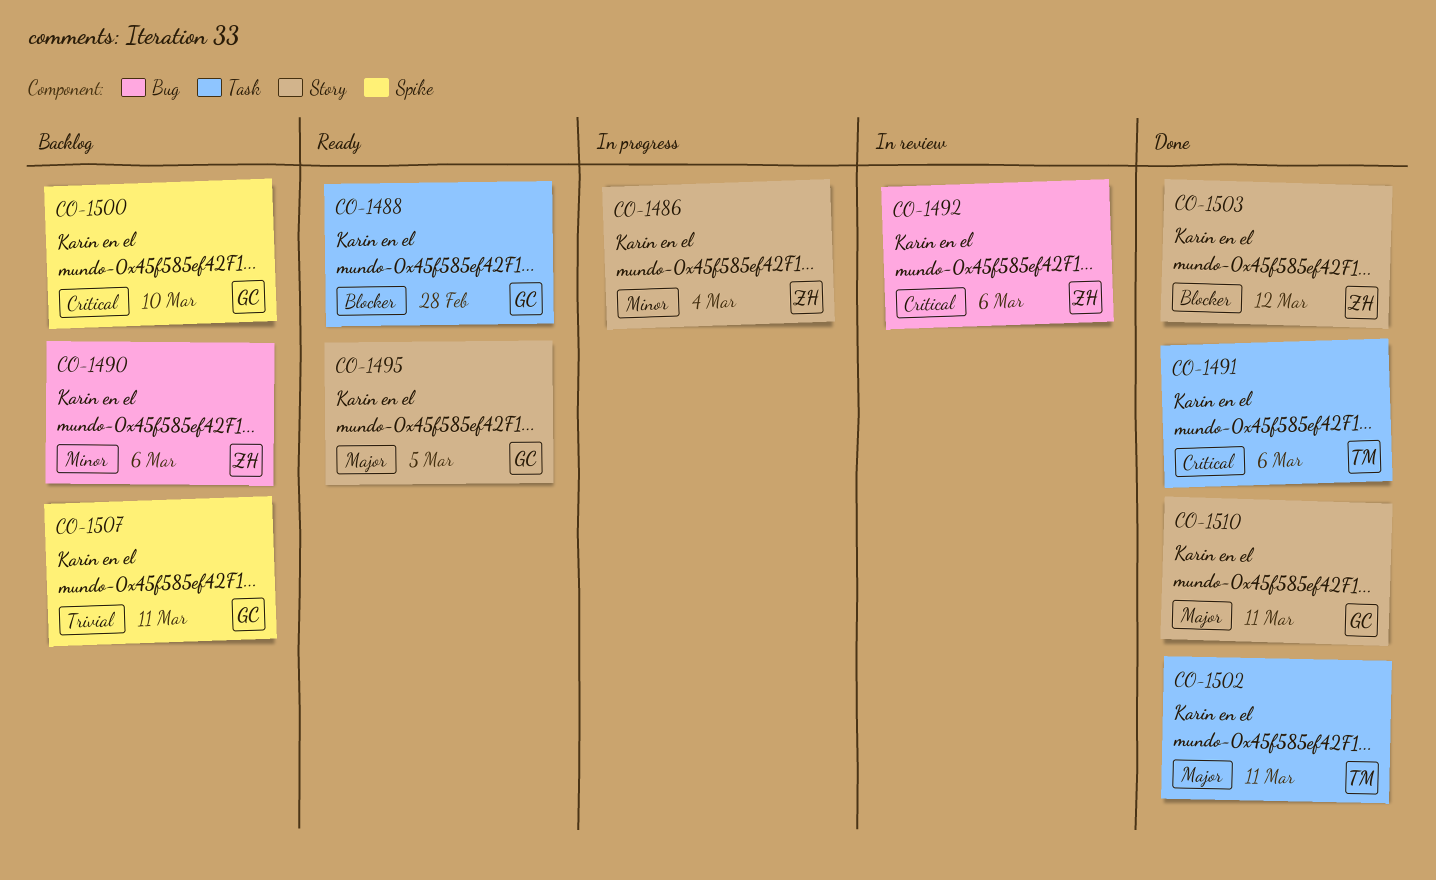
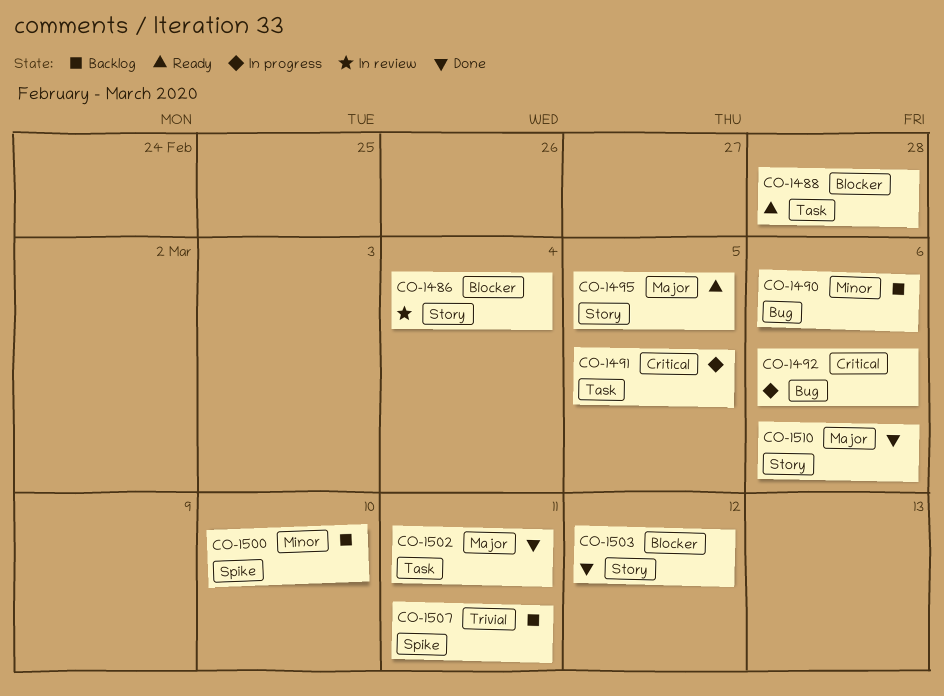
CO-1486, status: In progress -> In review
CO-1486, priority: Minor -> Blocker
CO-1491, status: Done -> In progress
CO-1491, due: Mar 6 -> Mar 5
CO-1492, status: In review -> In progress
CO-1500, priority: Critical -> Minor
CO-1510, due: Mar 11 -> Mar 6

